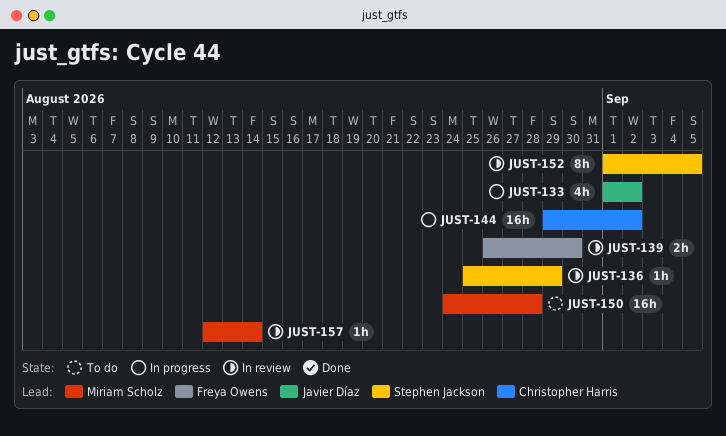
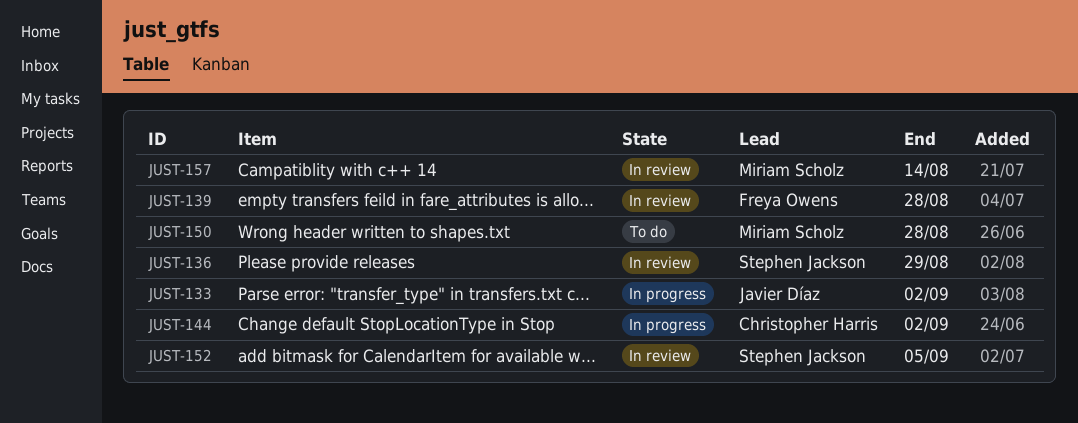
JUST-139, due: Aug 30 -> Aug 28

